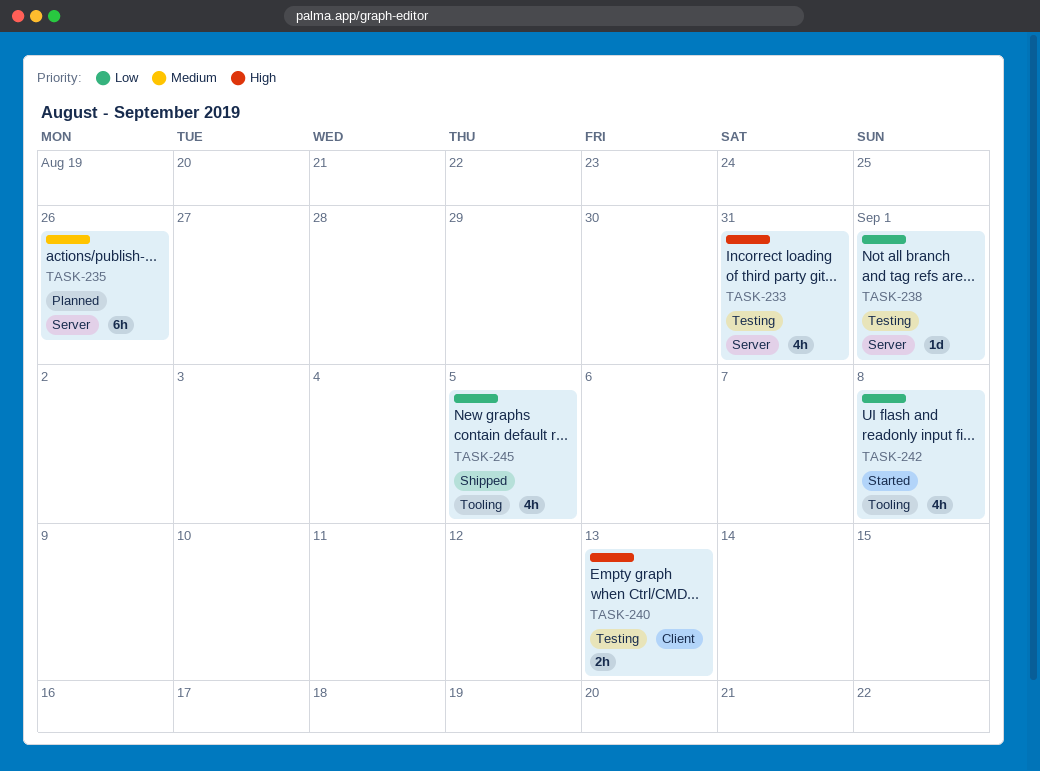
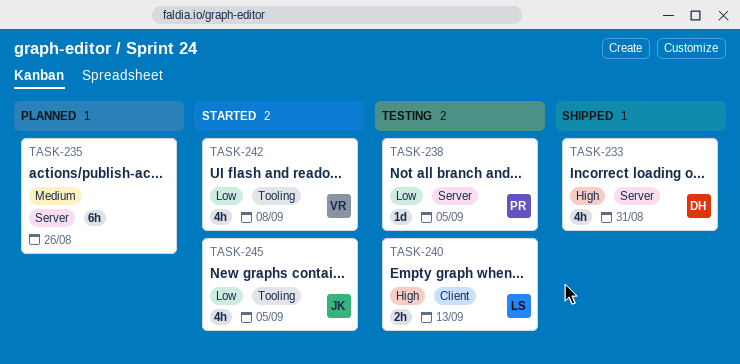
TASK-233, status: Testing -> Shipped
TASK-238, due: Sep 1 -> Sep 5
TASK-245, status: Shipped -> Started

